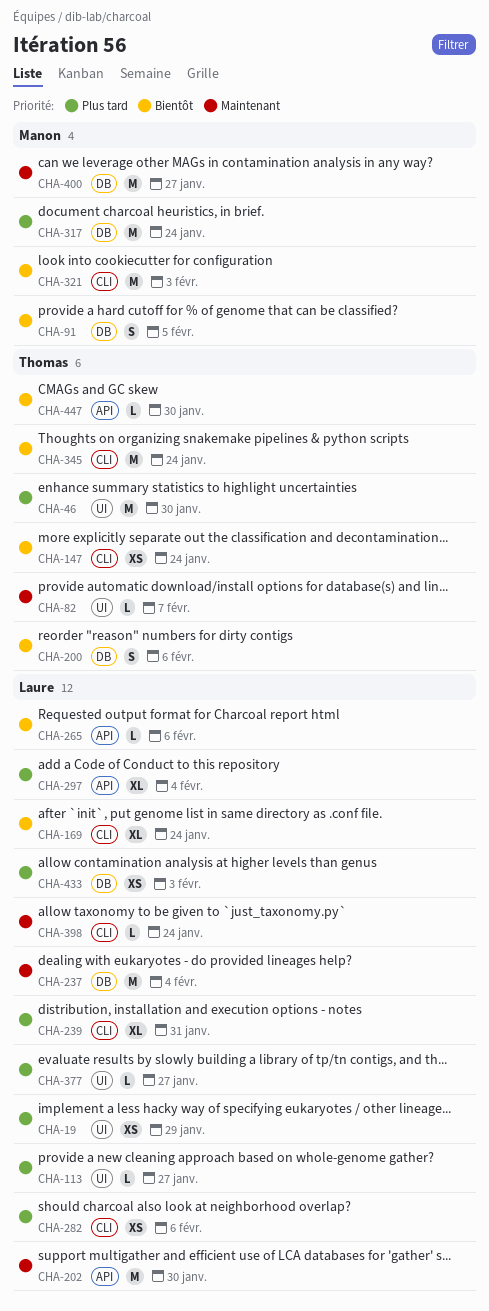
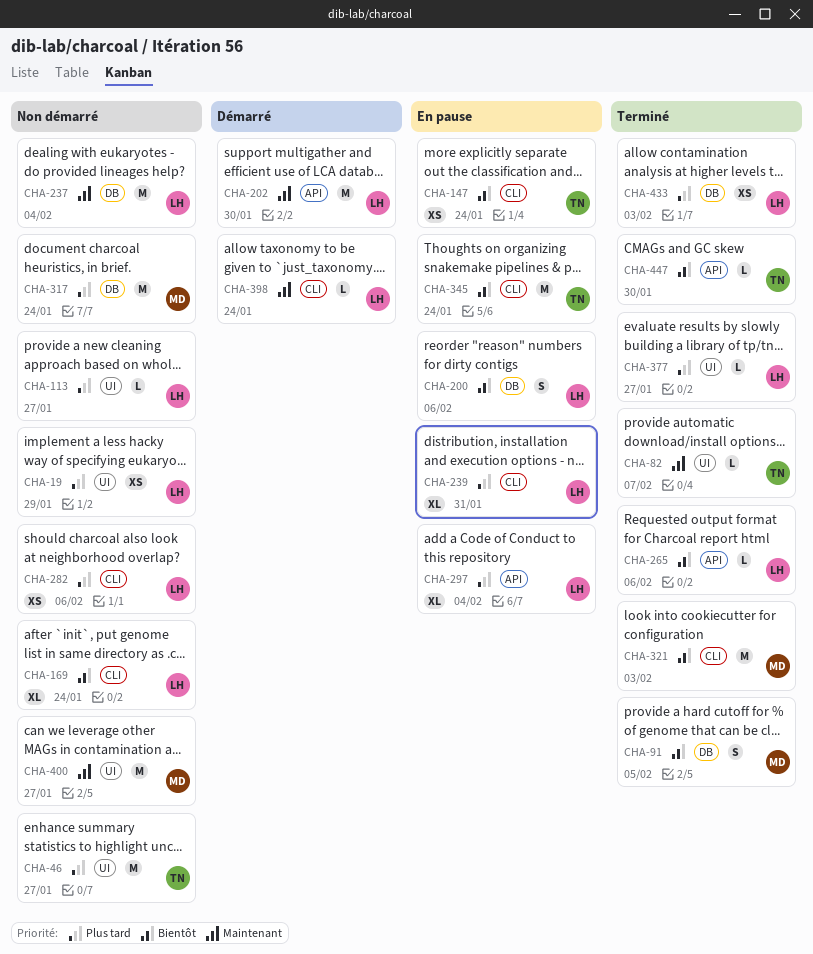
CHA-46, due: Jan 30 -> Jan 27
CHA-200, owner: Thomas -> Laure
CHA-400, label: DB -> UI

